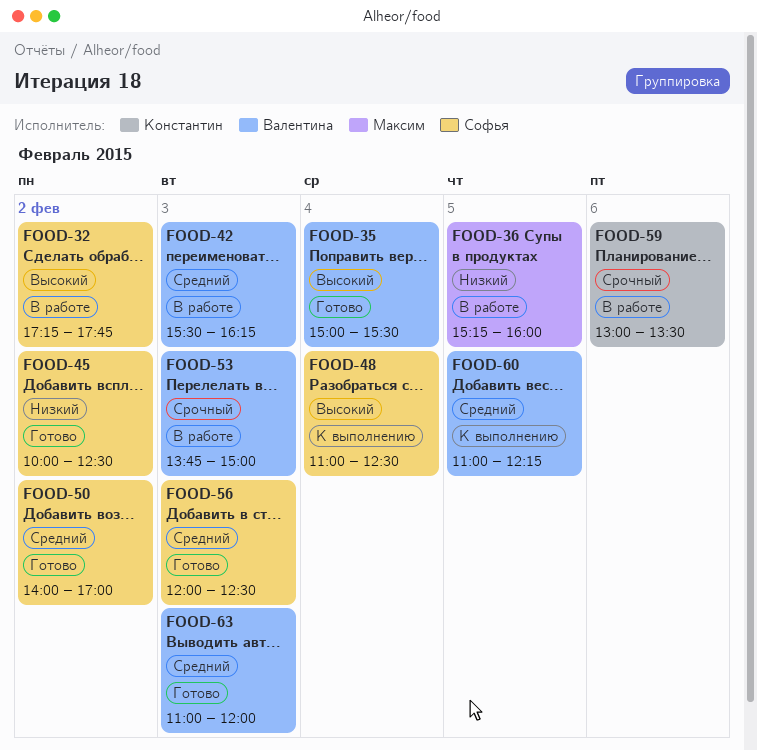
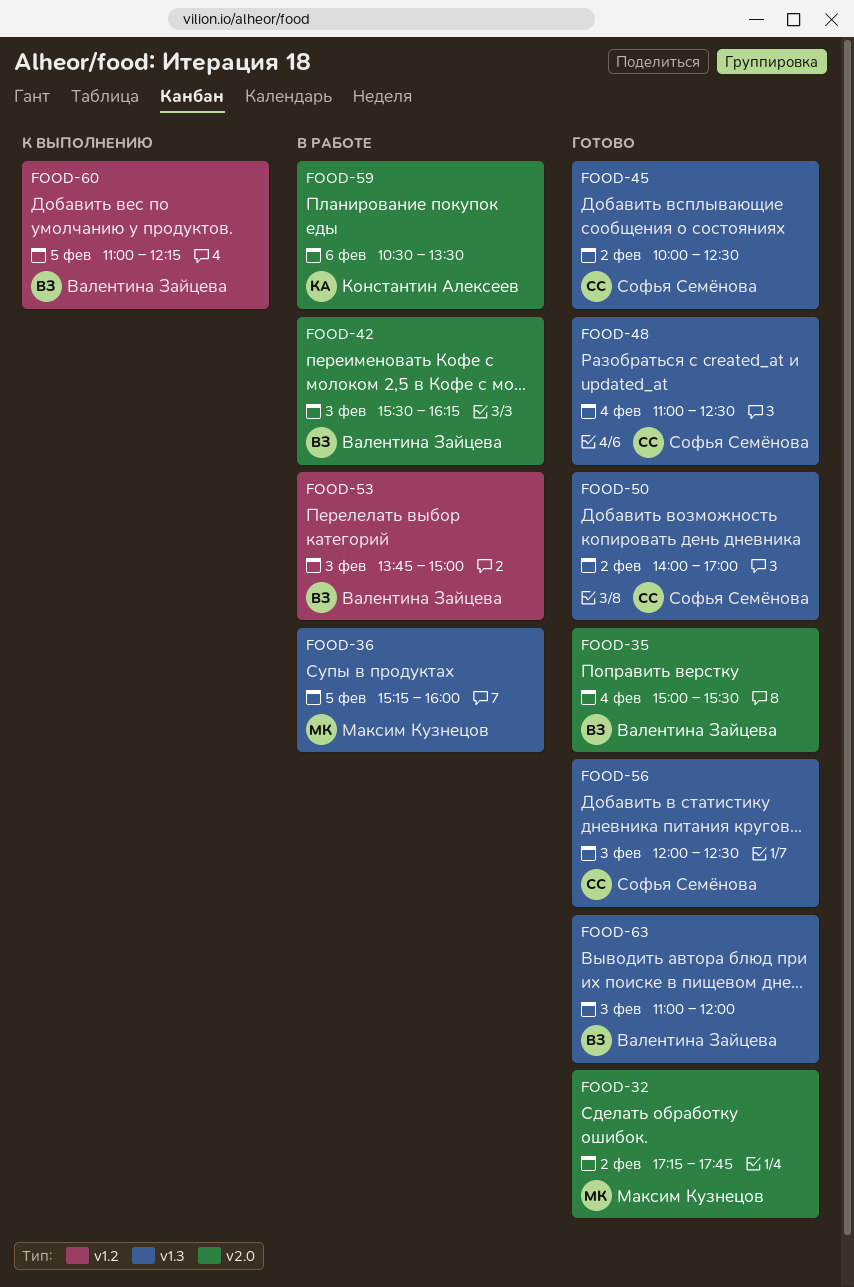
FOOD-32, status: В работе -> Готово
FOOD-32, owner: Софья Семёнова -> Максим Кузнецов
FOOD-48, status: К выполнению -> Готово
FOOD-59, begins: 13:00 -> 10:30

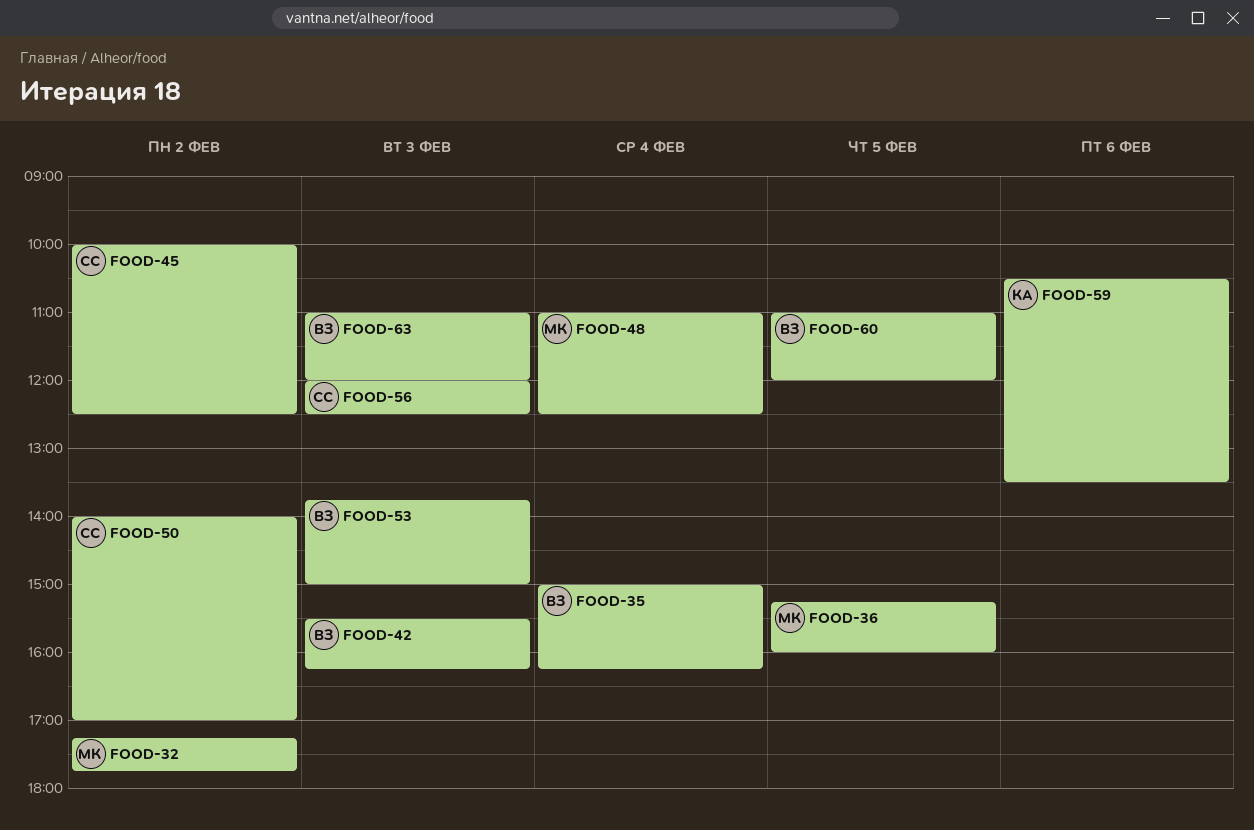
FOOD-35, ends: 15:30 -> 16:15
FOOD-48, owner: Софья Семёнова -> Максим Кузнецов
FOOD-60, ends: 12:15 -> 12:00

